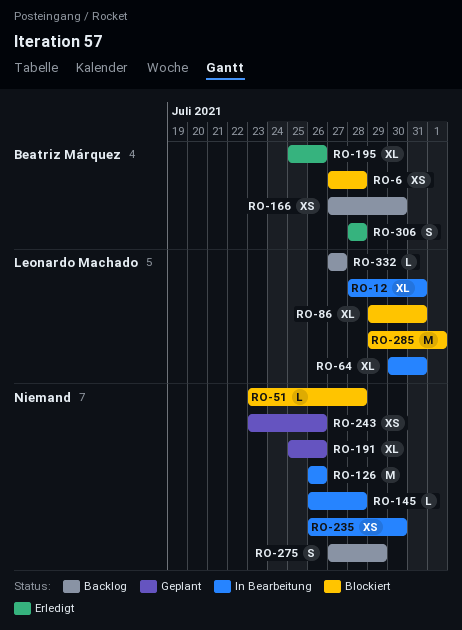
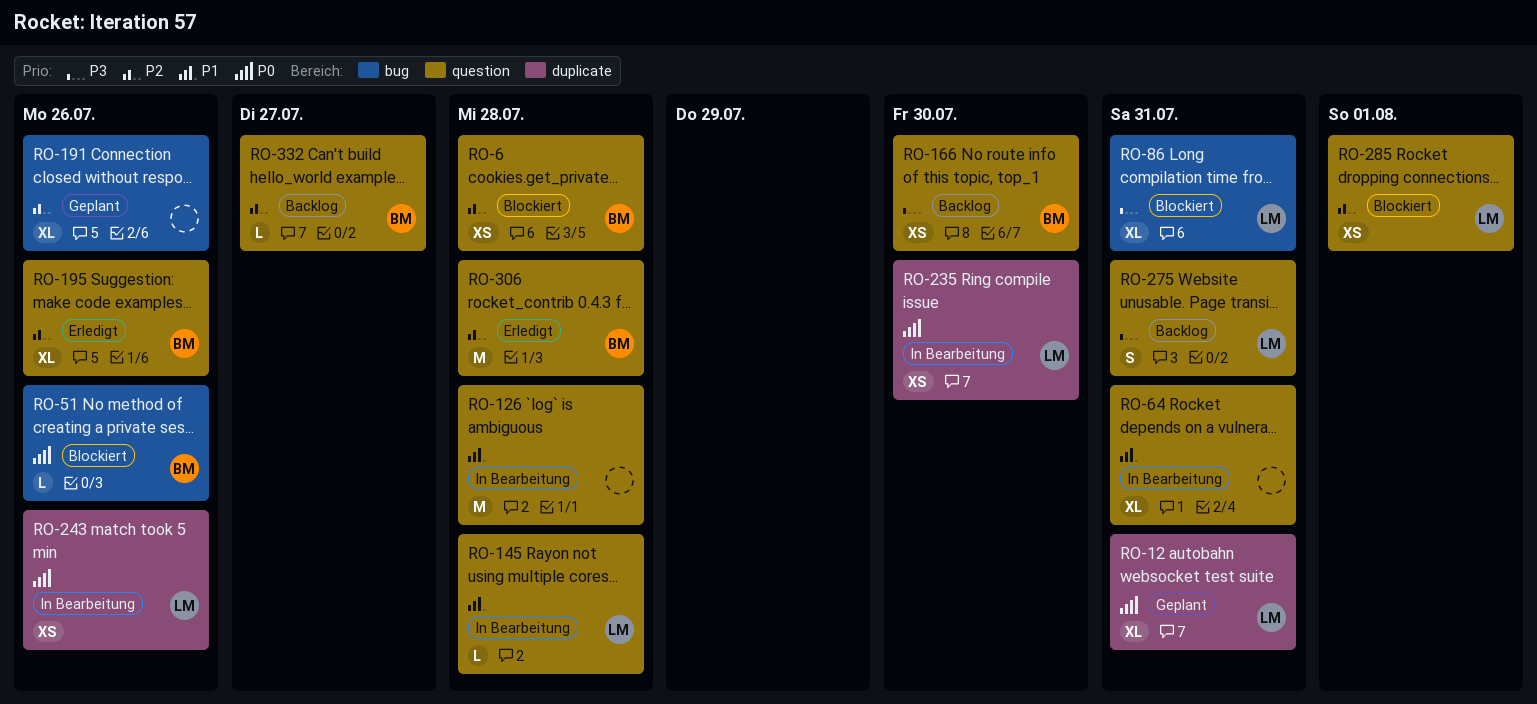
RO-12, status: In Bearbeitung -> Geplant
RO-51, owner: none -> Beatriz Márquez
RO-51, due: Jul 28 -> Jul 26
RO-64, owner: Leonardo Machado -> none
RO-126, due: Jul 26 -> Jul 28
RO-145, owner: none -> Leonardo Machado
RO-235, owner: none -> Leonardo Machado
RO-243, status: Geplant -> In Bearbeitung
RO-243, owner: none -> Leonardo Machado
RO-275, owner: none -> Leonardo Machado
RO-275, due: Jul 29 -> Jul 31
RO-285, estimate: M -> XS
RO-306, estimate: S -> M
RO-332, owner: Leonardo Machado -> Beatriz Márquez

